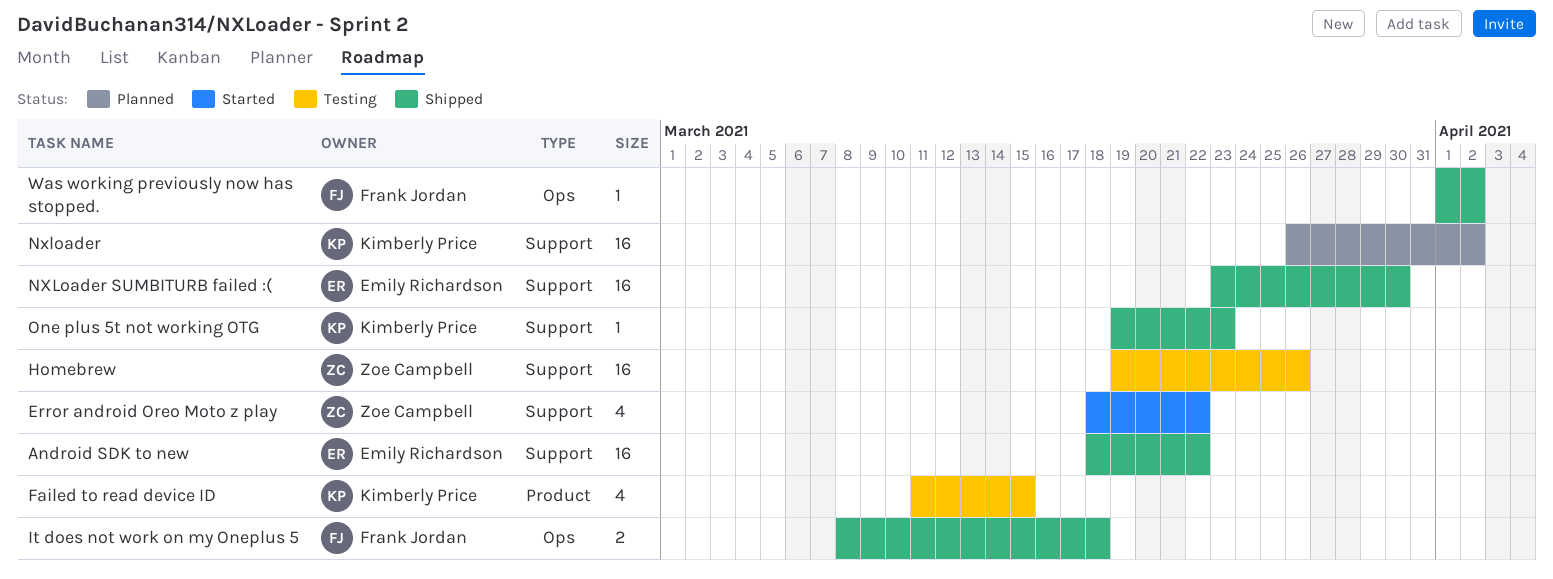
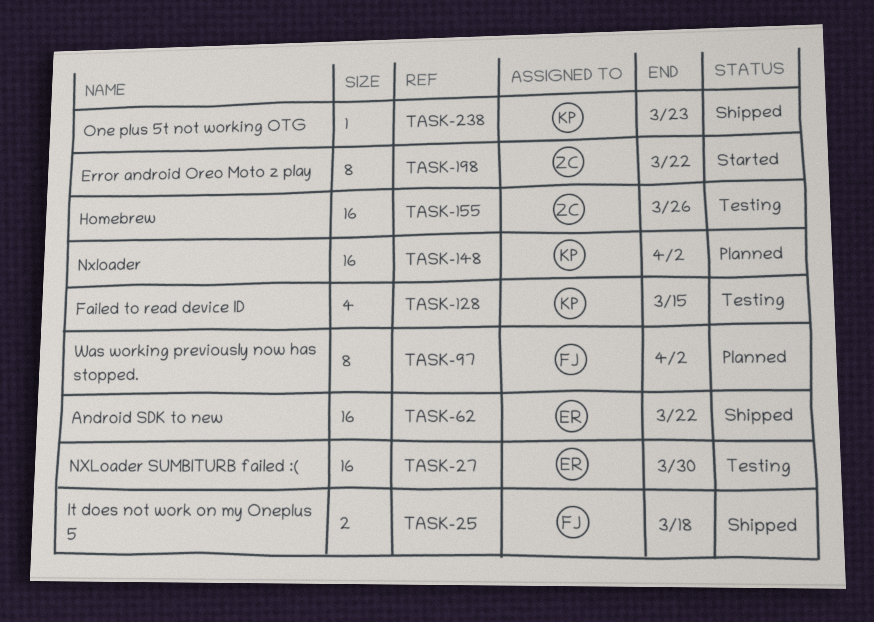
Error android Oreo Moto z play, estimate: 4 -> 8
NXLoader SUMBITURB failed :(, status: Shipped -> Testing
Was working previously now has stopped., status: Shipped -> Planned
Was working previously now has stopped., estimate: 1 -> 8

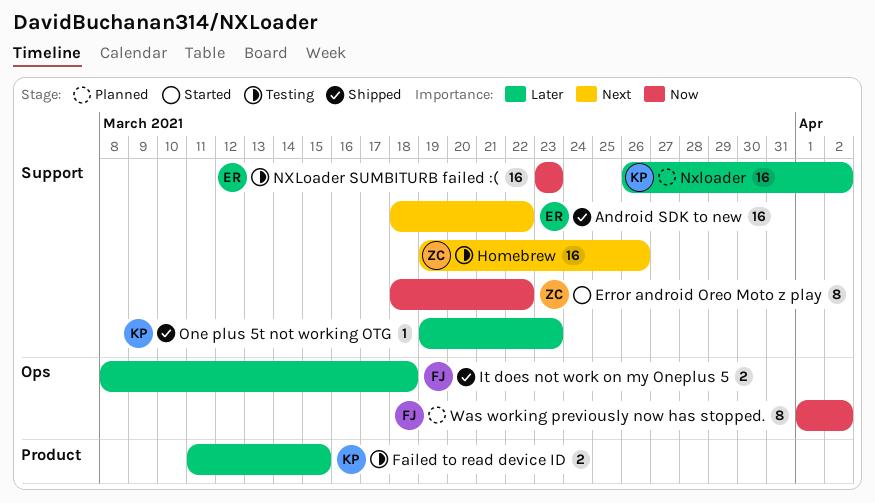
Failed to read device ID, estimate: 4 -> 2
NXLoader SUMBITURB failed :(, due: Mar 30 -> Mar 23

